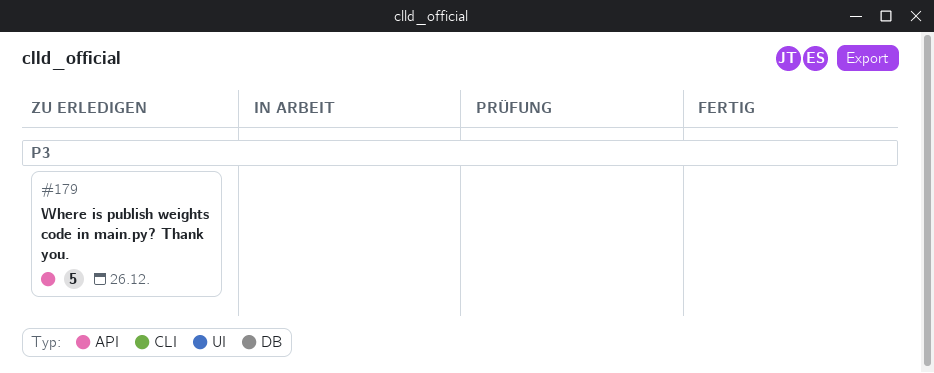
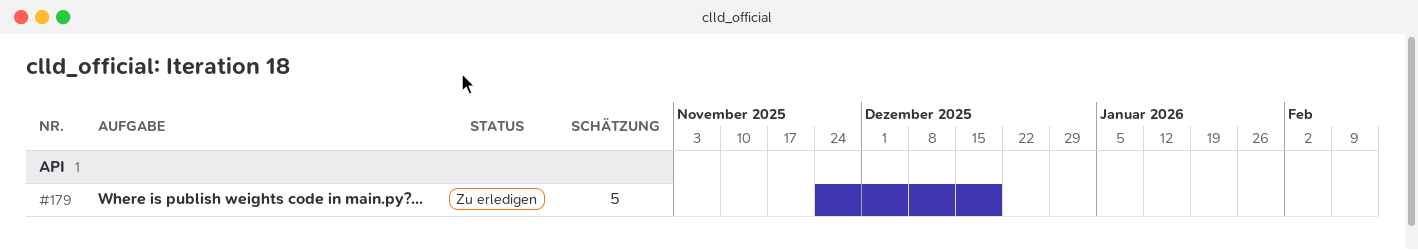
#179, due: Dec 26 -> Dec 19

